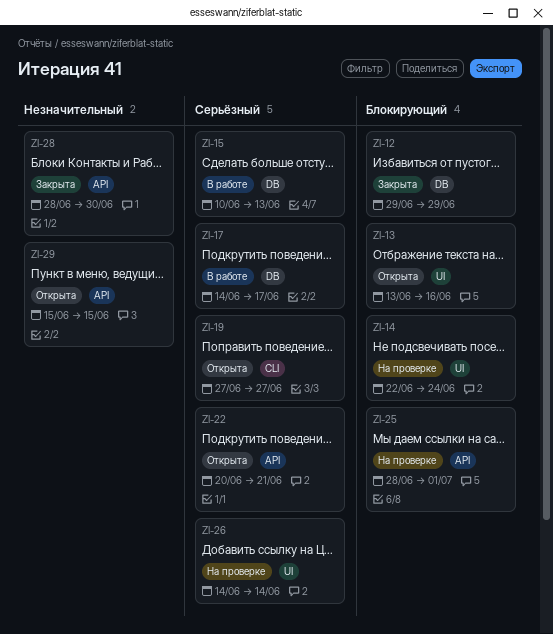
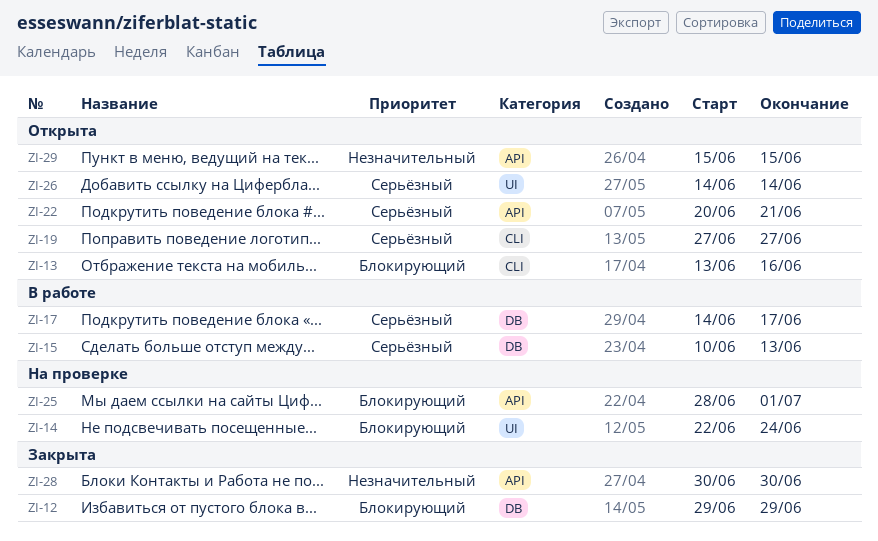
ZI-13, label: UI -> CLI
ZI-26, status: На проверке -> Открыта
ZI-28, start: Jun 28 -> Jun 30

